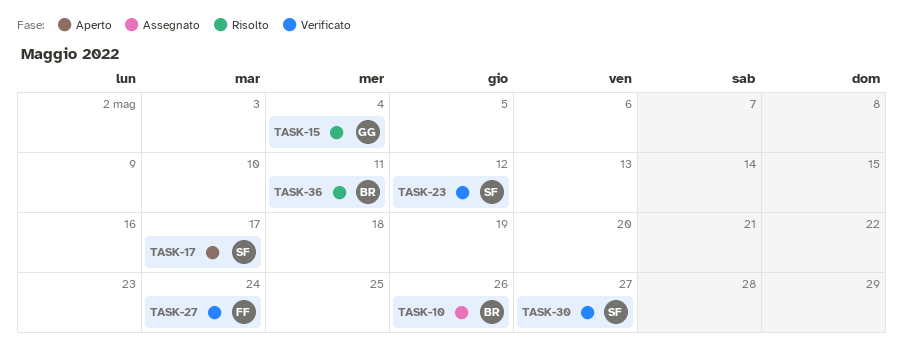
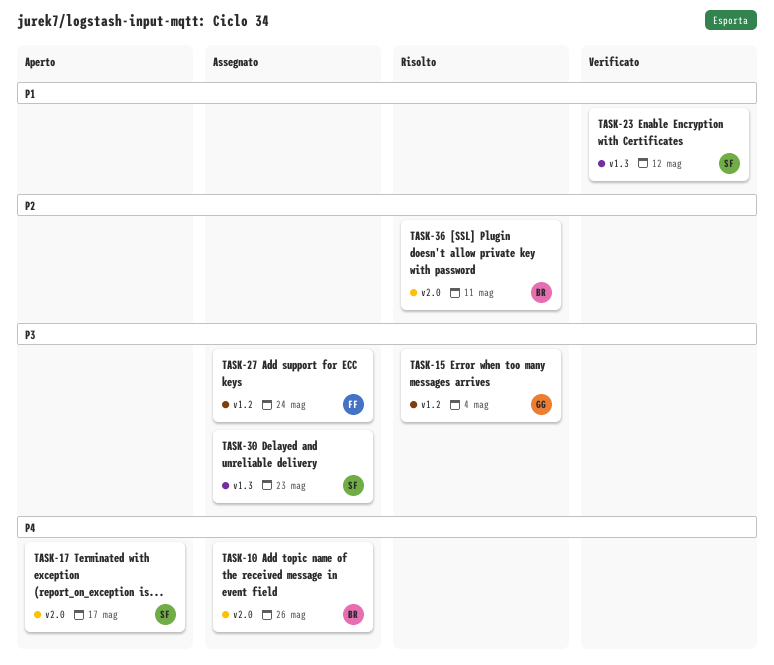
TASK-27, status: Verificato -> Assegnato
TASK-30, status: Verificato -> Assegnato
TASK-30, due: May 27 -> May 23

